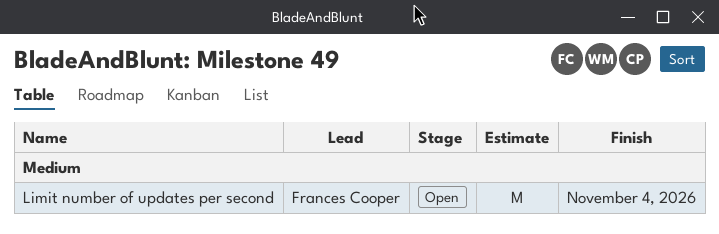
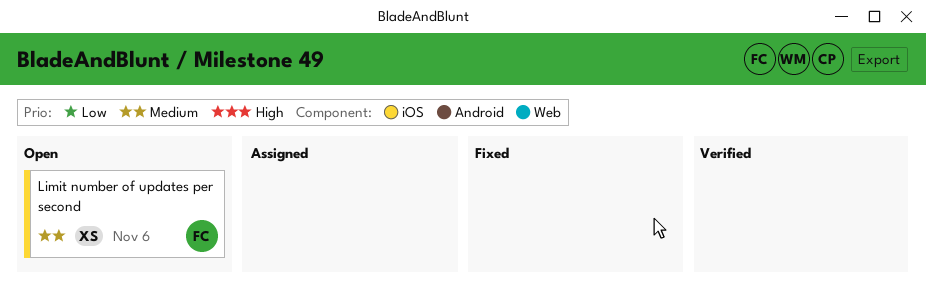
Limit number of updates per second, estimate: M -> XS
Limit number of updates per second, due: Nov 4 -> Nov 6

